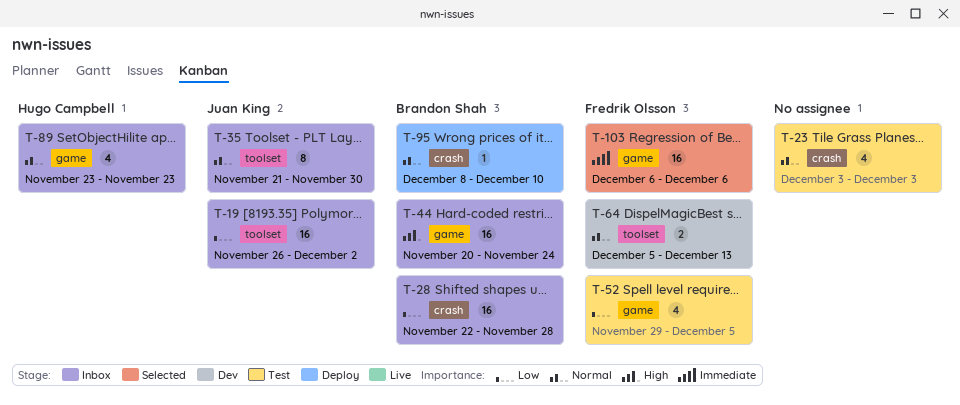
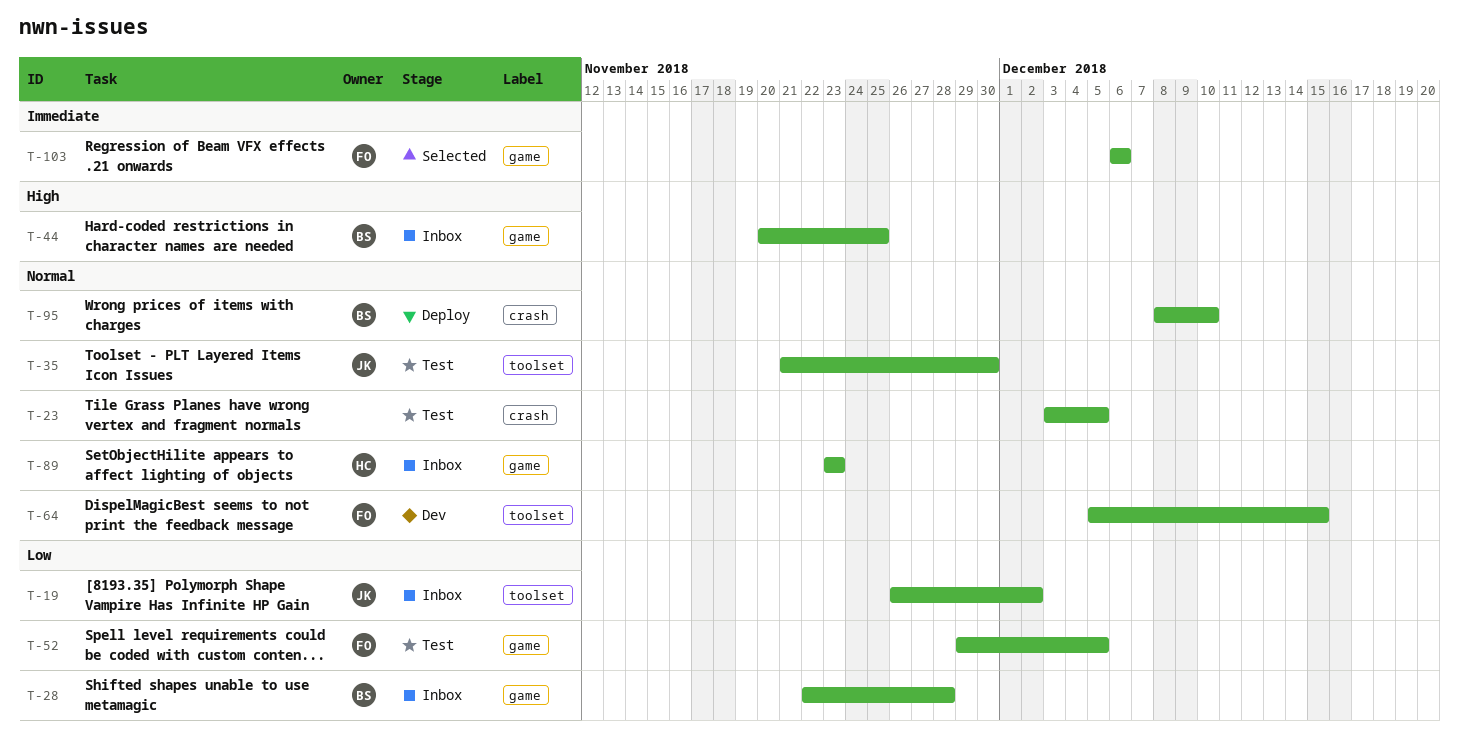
T-23, due: Dec 3 -> Dec 5
T-28, label: crash -> game
T-35, status: Inbox -> Test
T-44, due: Nov 24 -> Nov 25
T-64, due: Dec 13 -> Dec 15

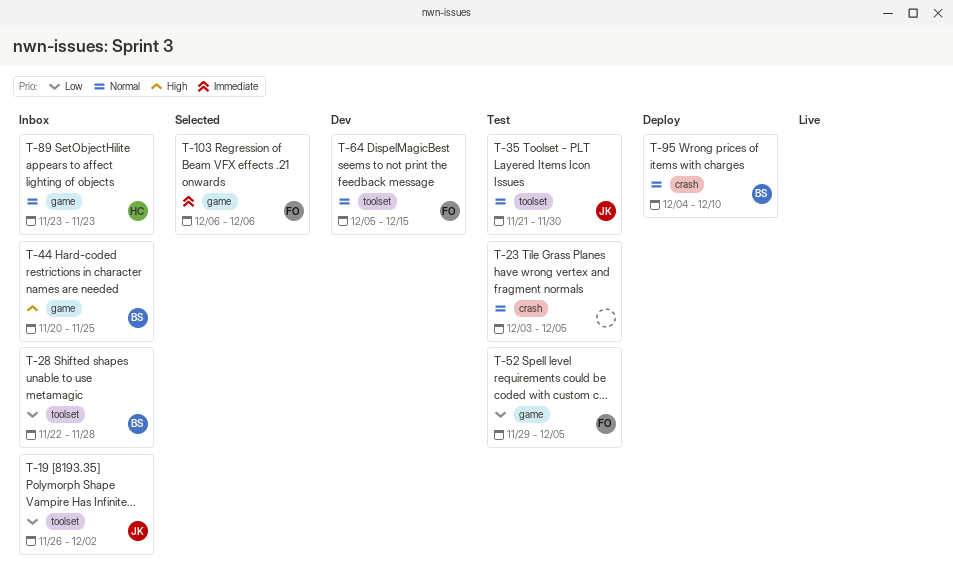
T-28, label: game -> toolset
T-95, start: Dec 8 -> Dec 4

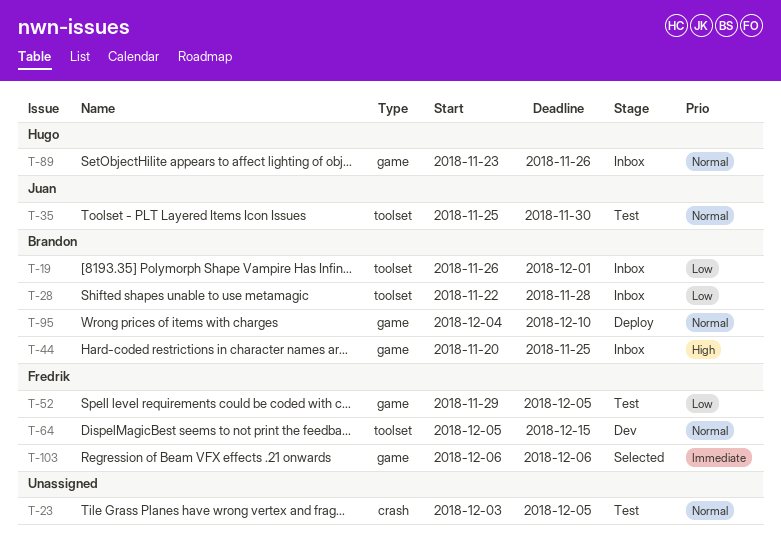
T-19, owner: Juan -> Brandon
T-19, due: Dec 2 -> Dec 1
T-35, start: Nov 21 -> Nov 25
T-89, due: Nov 23 -> Nov 26
T-95, label: crash -> game

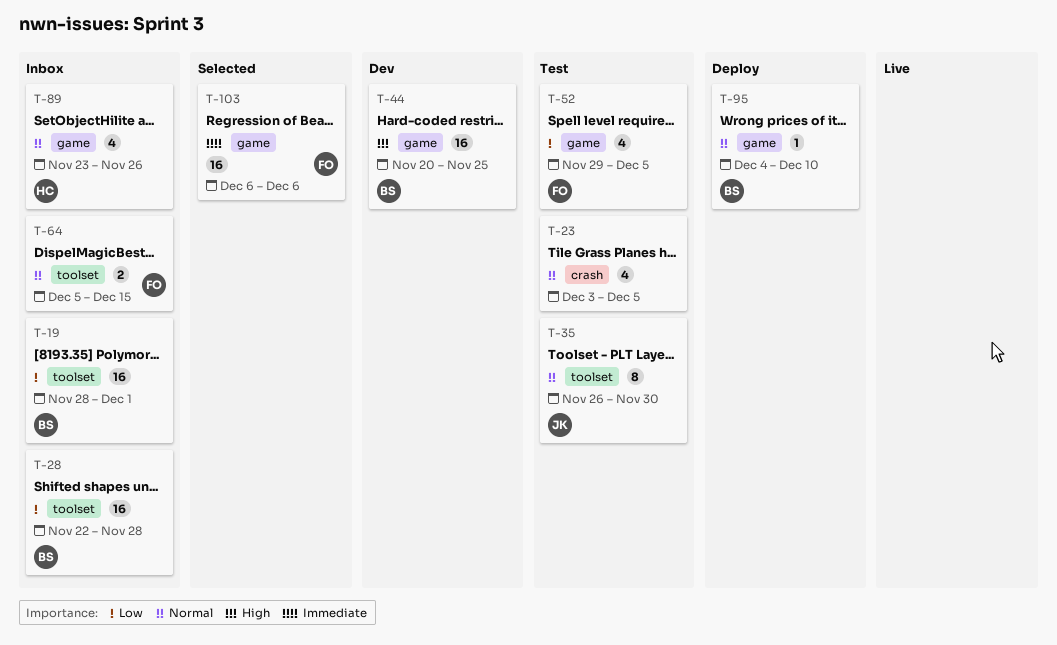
T-19, start: Nov 26 -> Nov 28
T-35, start: Nov 25 -> Nov 26
T-44, status: Inbox -> Dev
T-64, status: Dev -> Inbox

